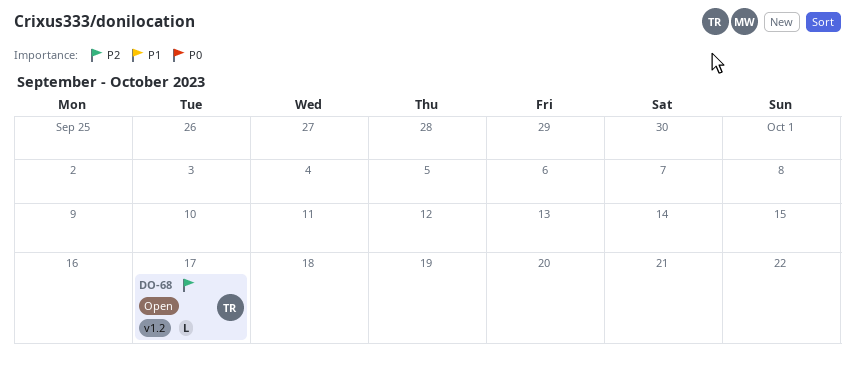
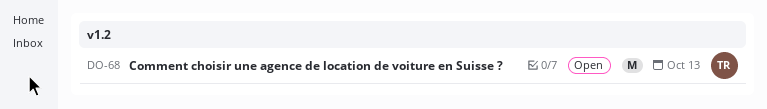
DO-68, estimate: L -> M
DO-68, due: Oct 17 -> Oct 13

